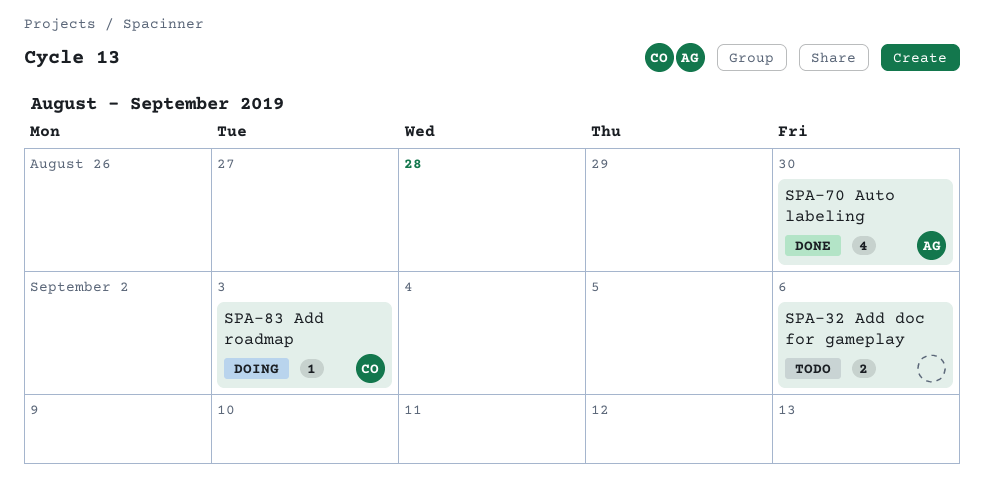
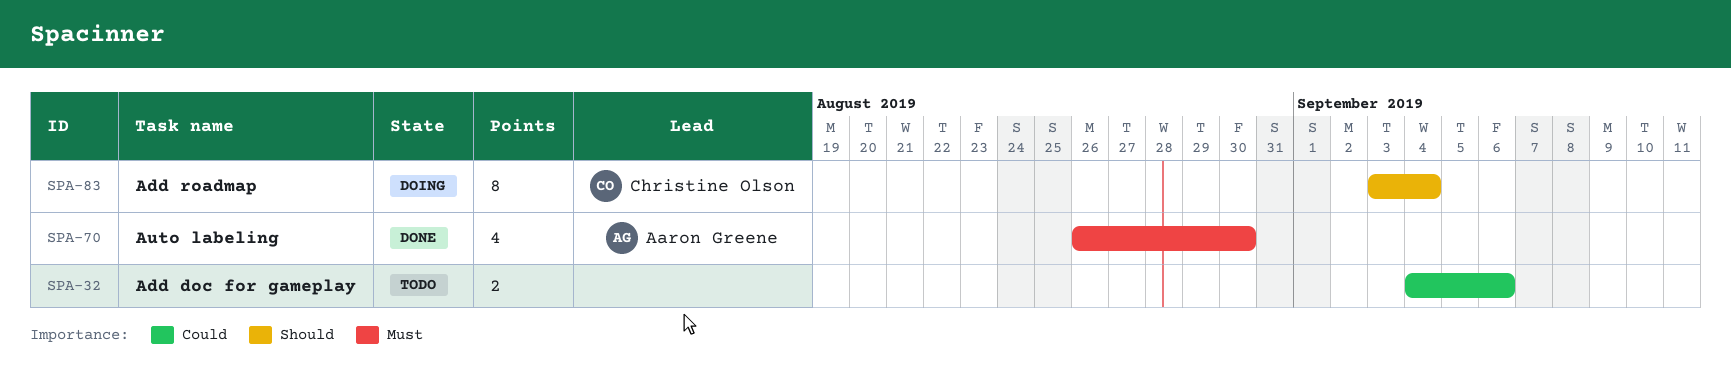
SPA-83, estimate: 1 -> 8
SPA-83, due: Sep 3 -> Sep 4

